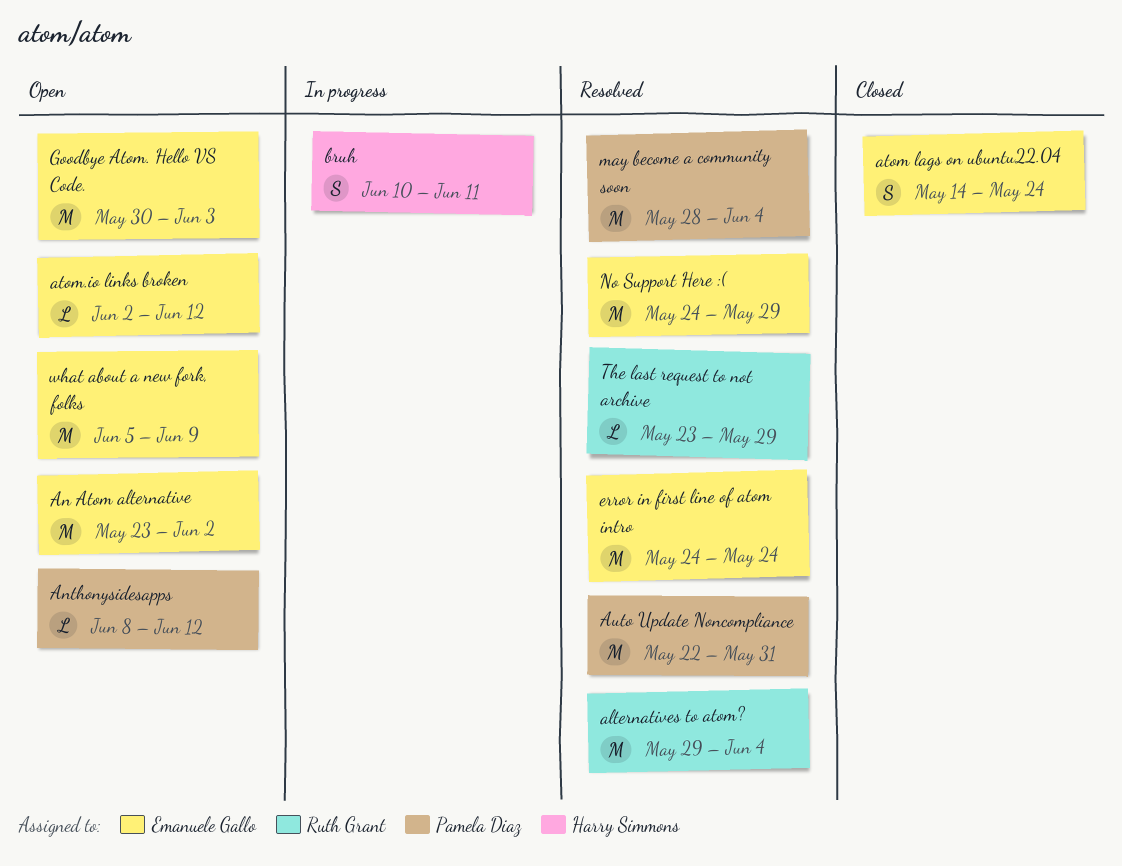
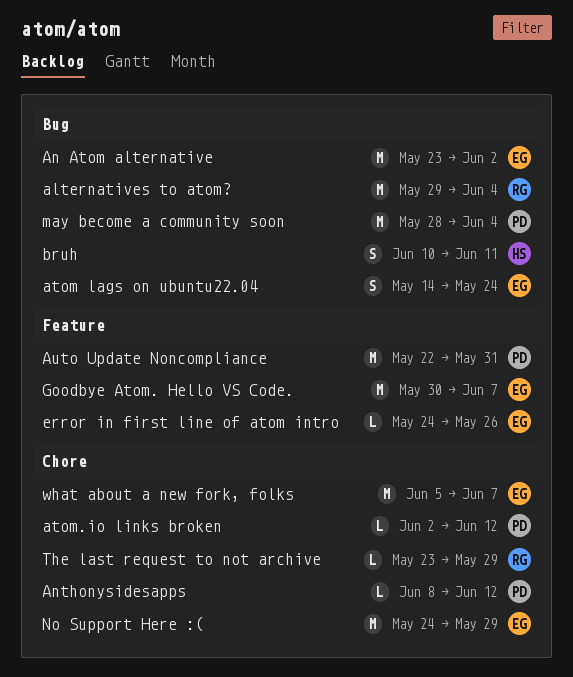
atom.io links broken, owner: Emanuele Gallo -> Pamela Diaz
error in first line of atom intro, estimate: M -> L
error in first line of atom intro, due: May 24 -> May 26
Goodbye Atom. Hello VS Code., due: Jun 3 -> Jun 7
what about a new fork, folks, due: Jun 9 -> Jun 7

